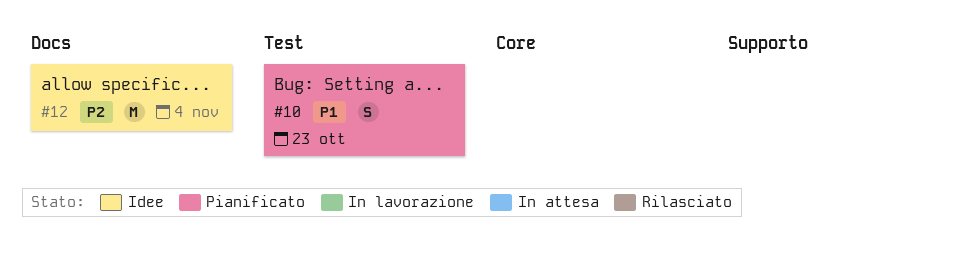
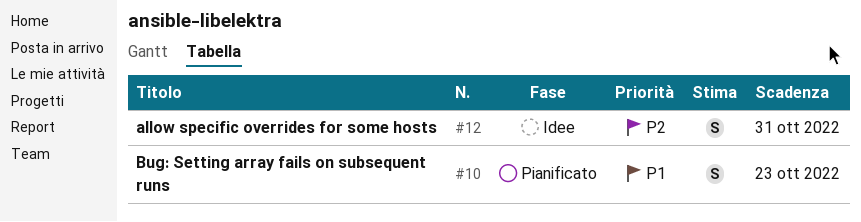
#12, estimate: M -> S
#12, due: Nov 4 -> Oct 31

